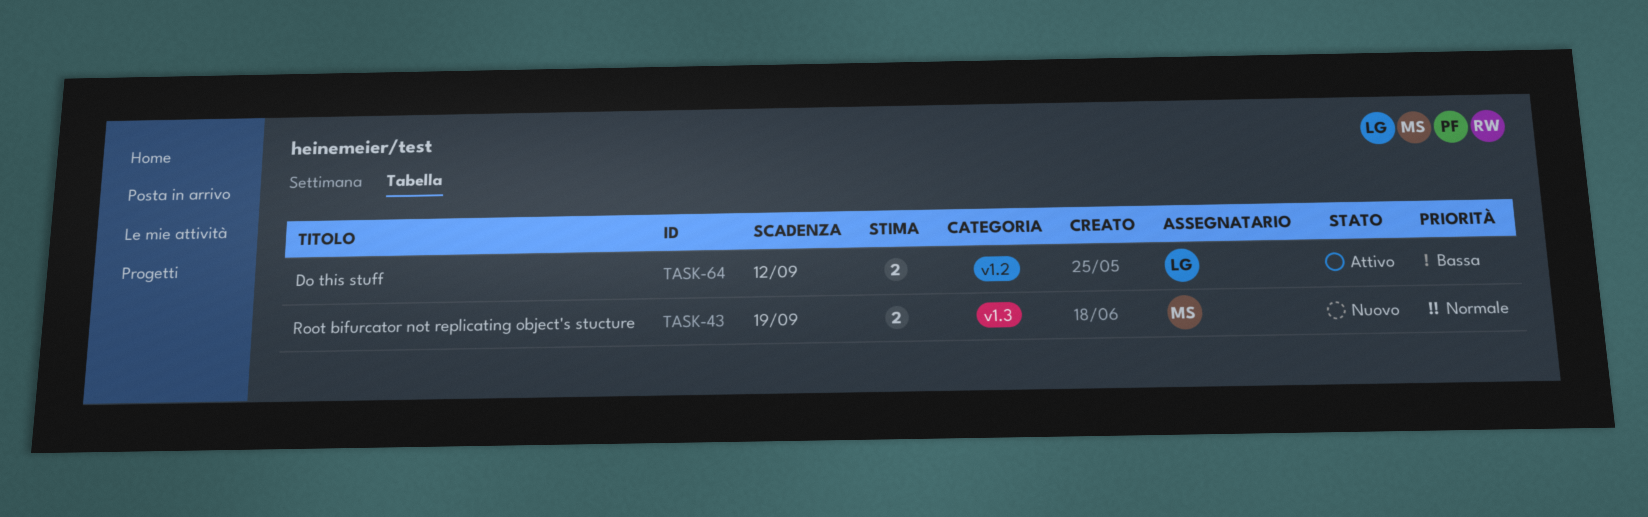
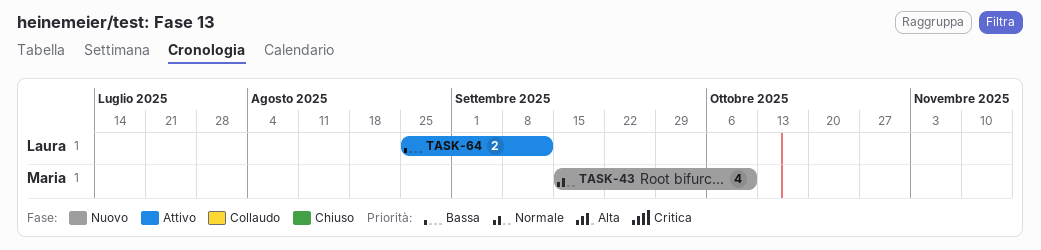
TASK-43, estimate: 2 -> 4
TASK-43, due: Sep 19 -> Oct 10

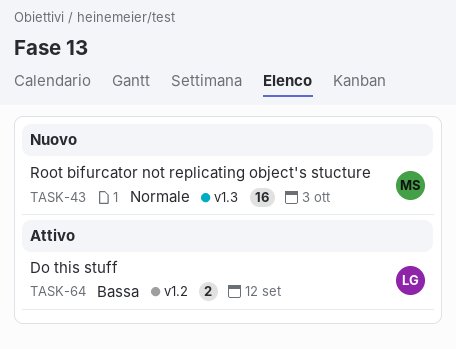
TASK-43, estimate: 4 -> 16
TASK-43, due: Oct 10 -> Oct 3

